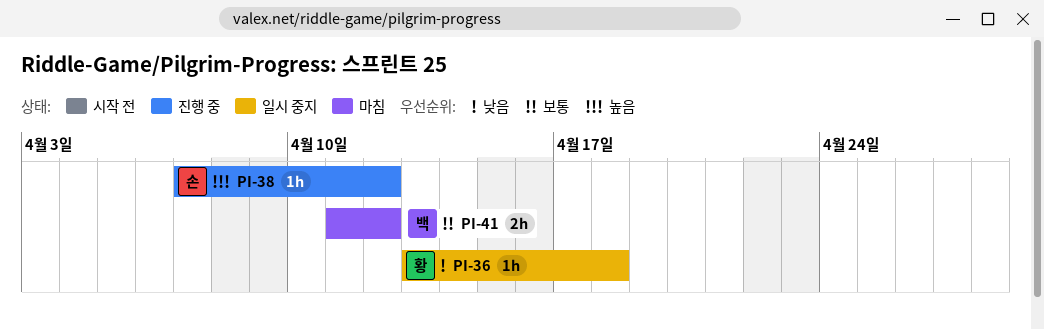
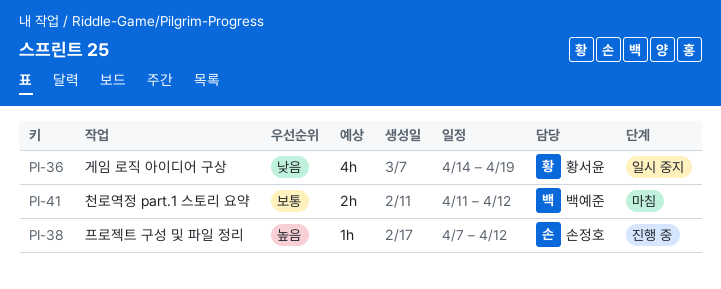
PI-36, estimate: 1h -> 4h
PI-36, start: Apr 13 -> Apr 14
PI-36, due: Apr 18 -> Apr 19

